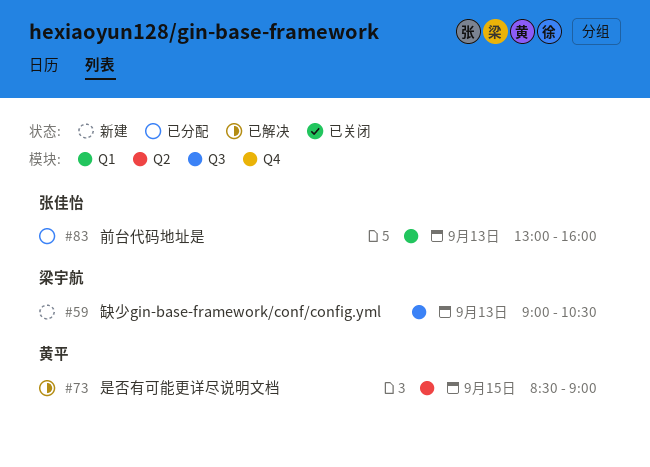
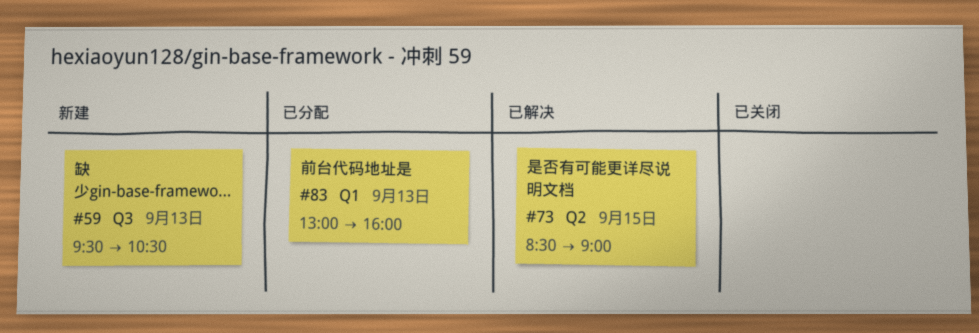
#59, begins: 09:00 -> 09:30

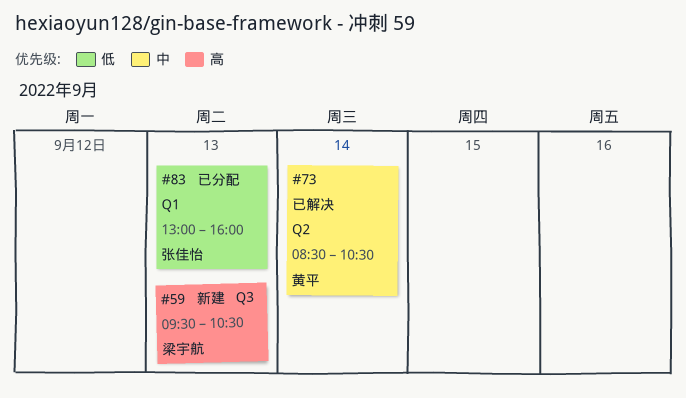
#73, day: Sep 15 -> Sep 14
#73, ends: 09:00 -> 10:30

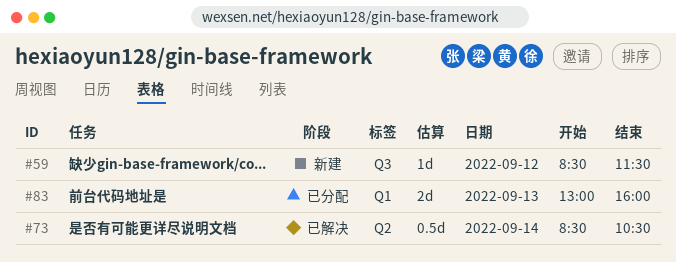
#59, day: Sep 13 -> Sep 12
#59, begins: 09:30 -> 08:30
#59, ends: 10:30 -> 11:30

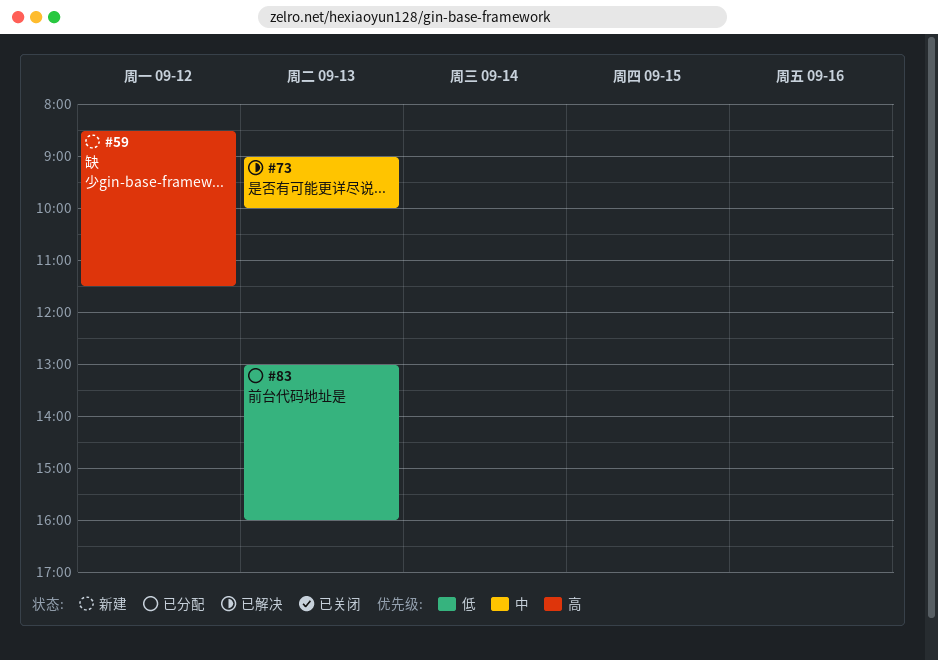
#73, day: Sep 14 -> Sep 13
#73, begins: 08:30 -> 09:00
#73, ends: 10:30 -> 10:00

